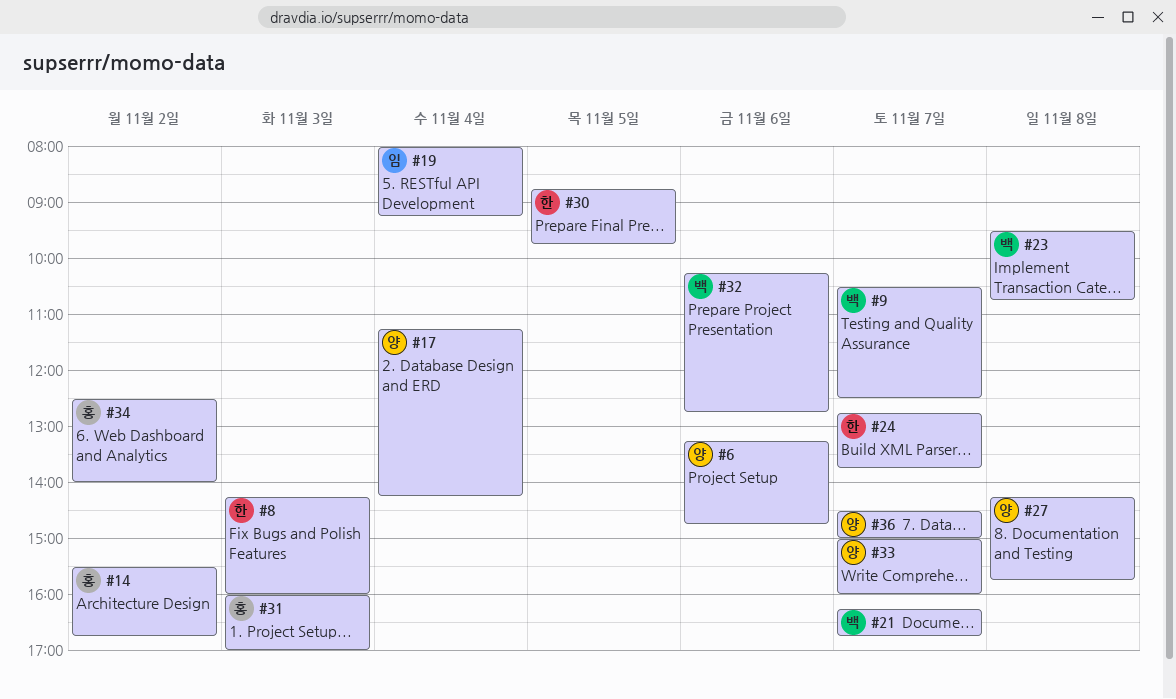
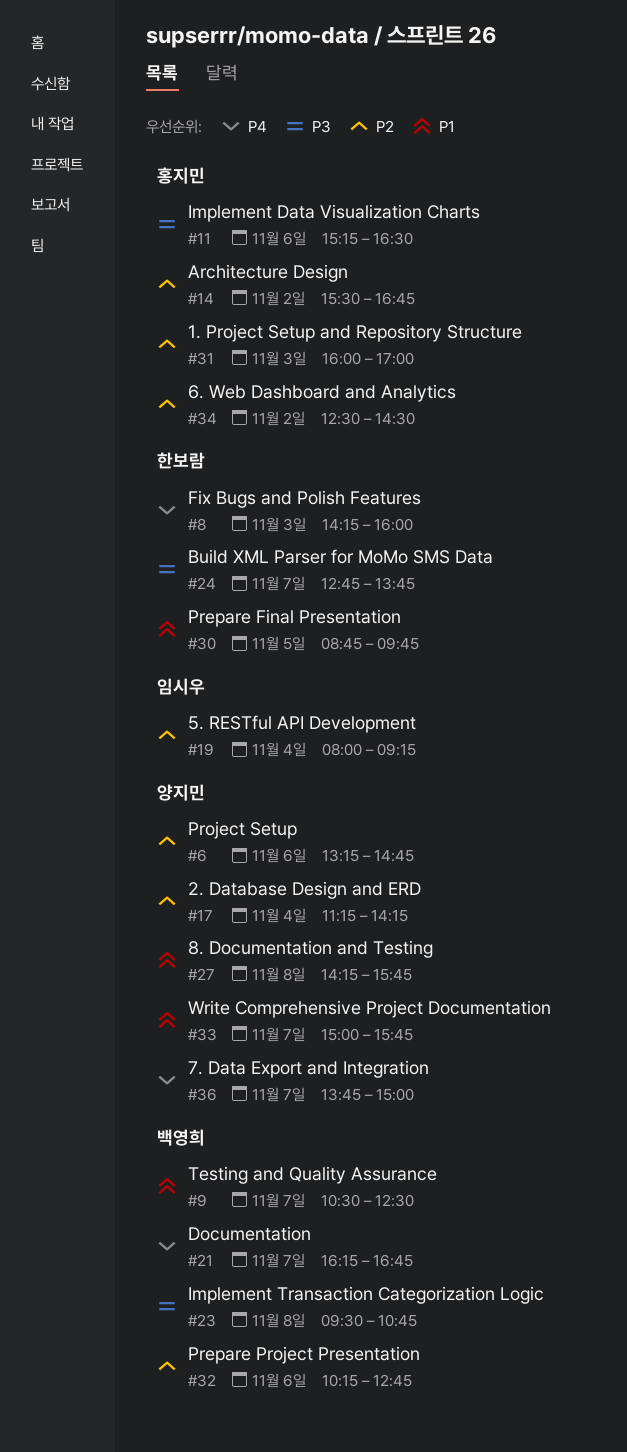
#11: none -> present
#33, ends: 16:00 -> 15:45
#34, ends: 14:00 -> 14:30
#36, begins: 14:30 -> 13:45

